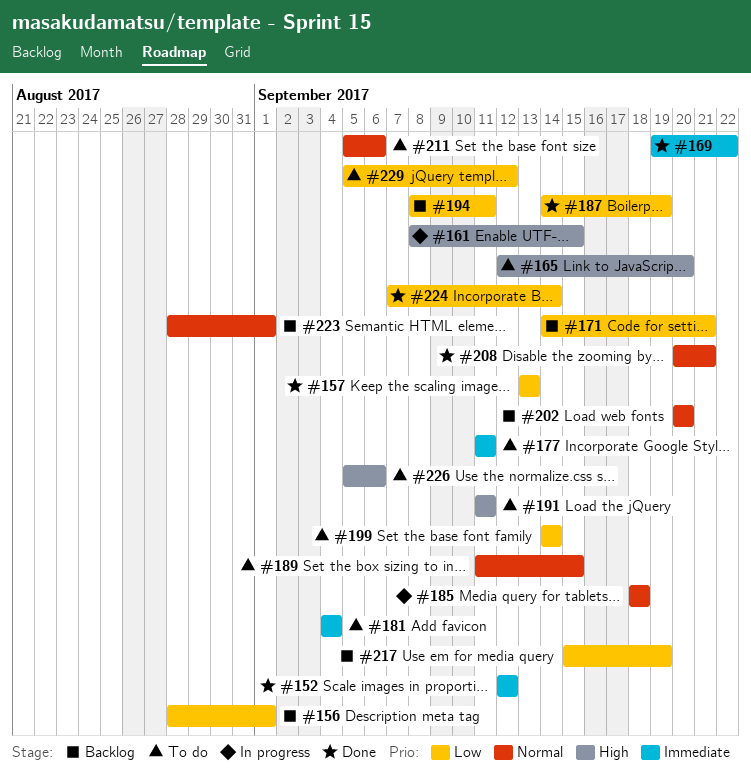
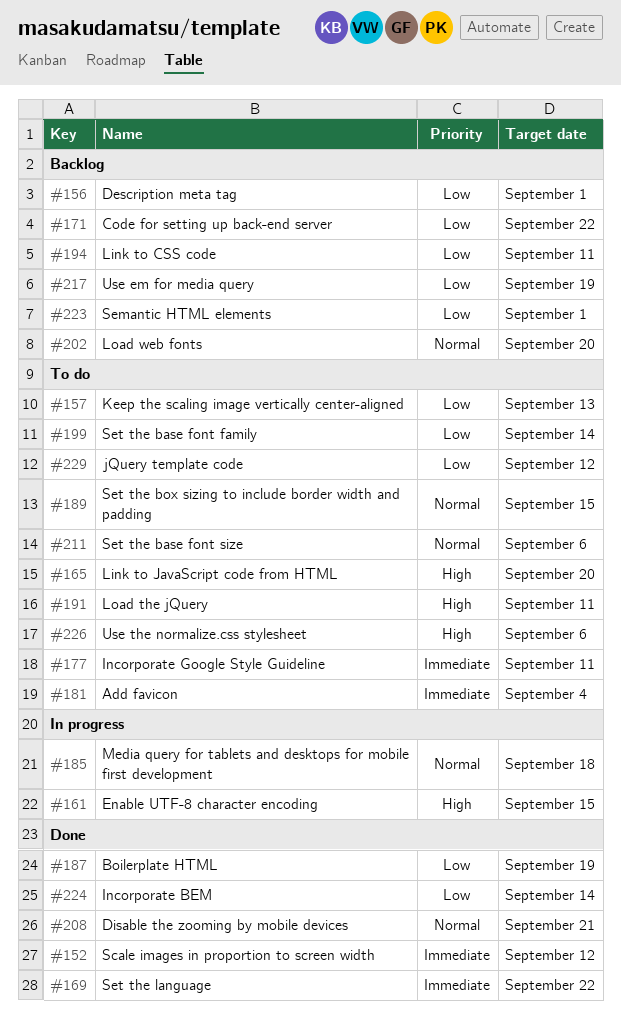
#157, status: Done -> To do
#171, due: Sep 21 -> Sep 22
#223, priority: Normal -> Low

